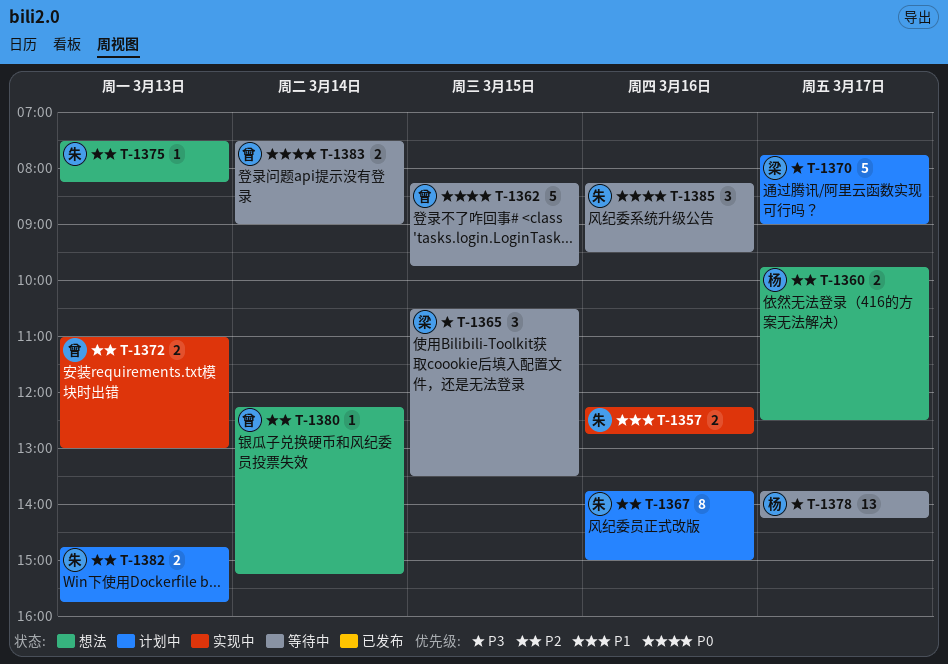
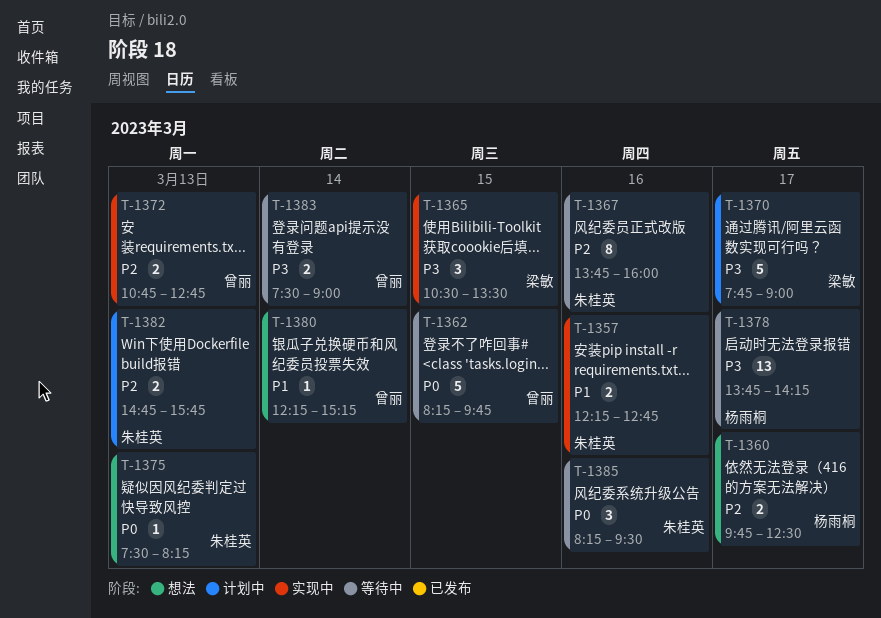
T-1365, status: 等待中 -> 实现中
T-1367, status: 计划中 -> 等待中
T-1367, ends: 15:00 -> 16:00
T-1372, begins: 11:00 -> 10:45
T-1372, ends: 13:00 -> 12:45
T-1375, priority: P2 -> P0
T-1380, priority: P2 -> P1
T-1383, priority: P0 -> P3

